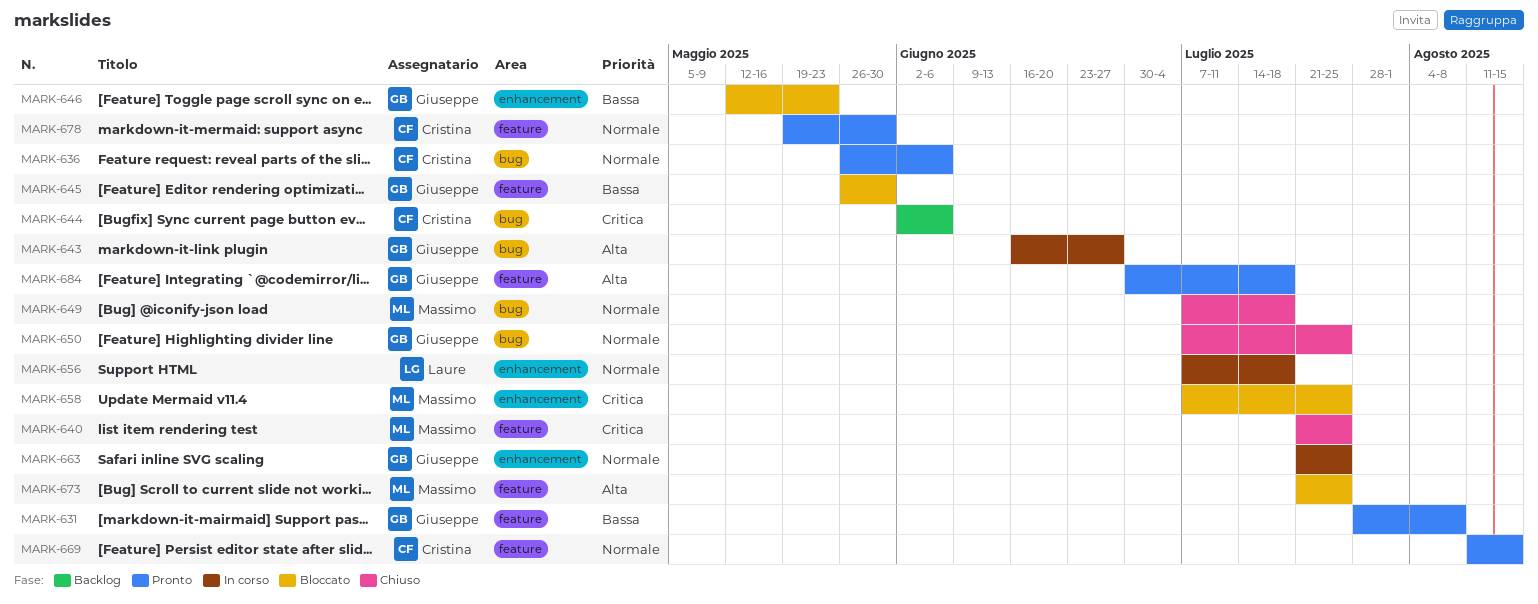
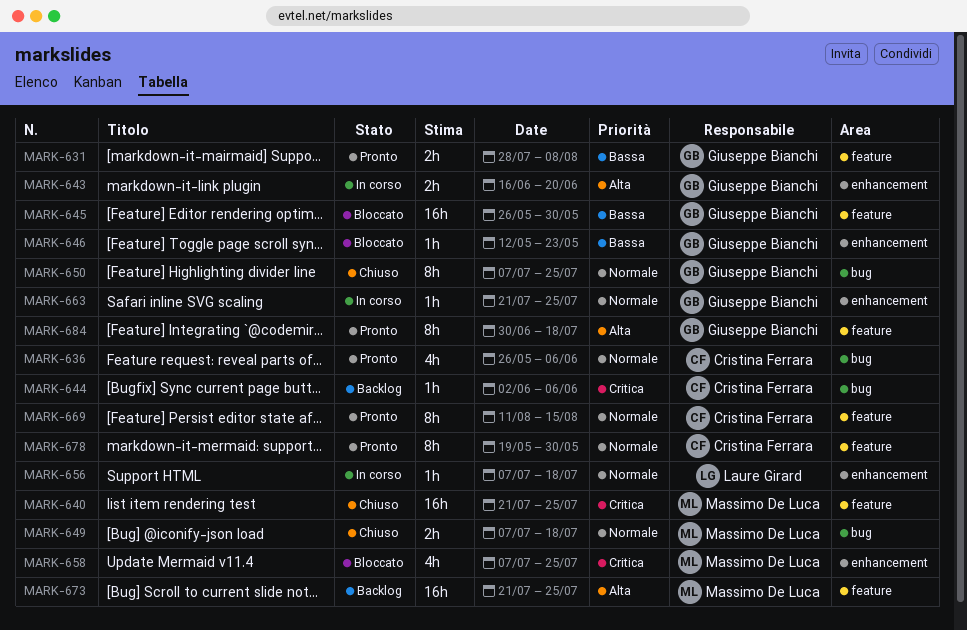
MARK-643, label: bug -> enhancement
MARK-643, due: Jun 27 -> Jun 20
MARK-673, status: Bloccato -> Backlog

